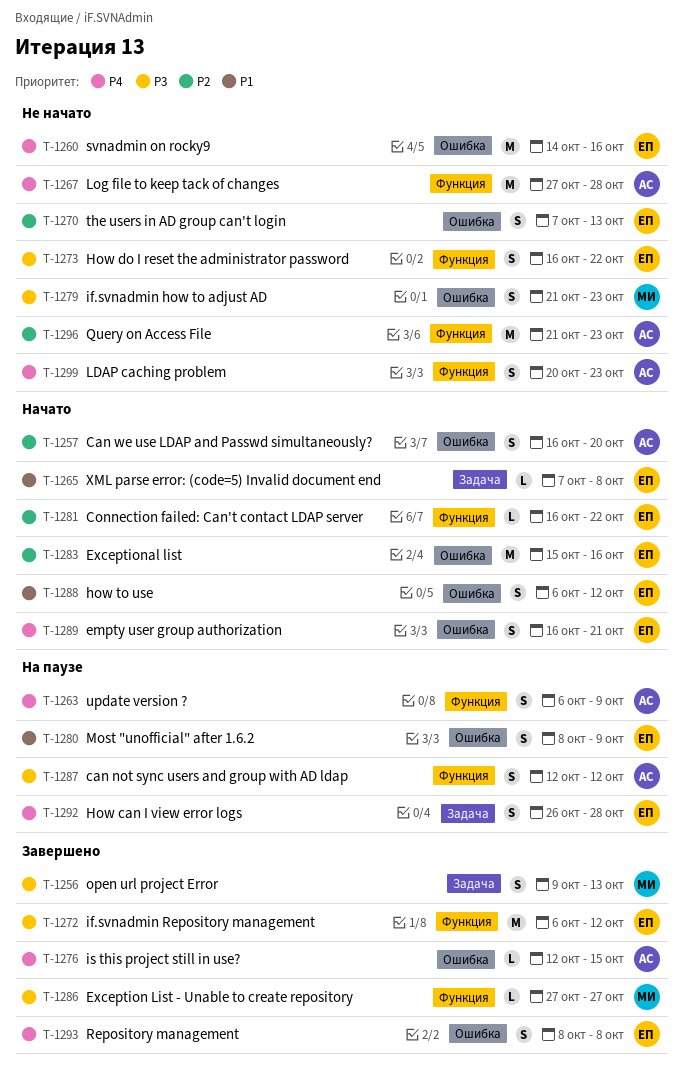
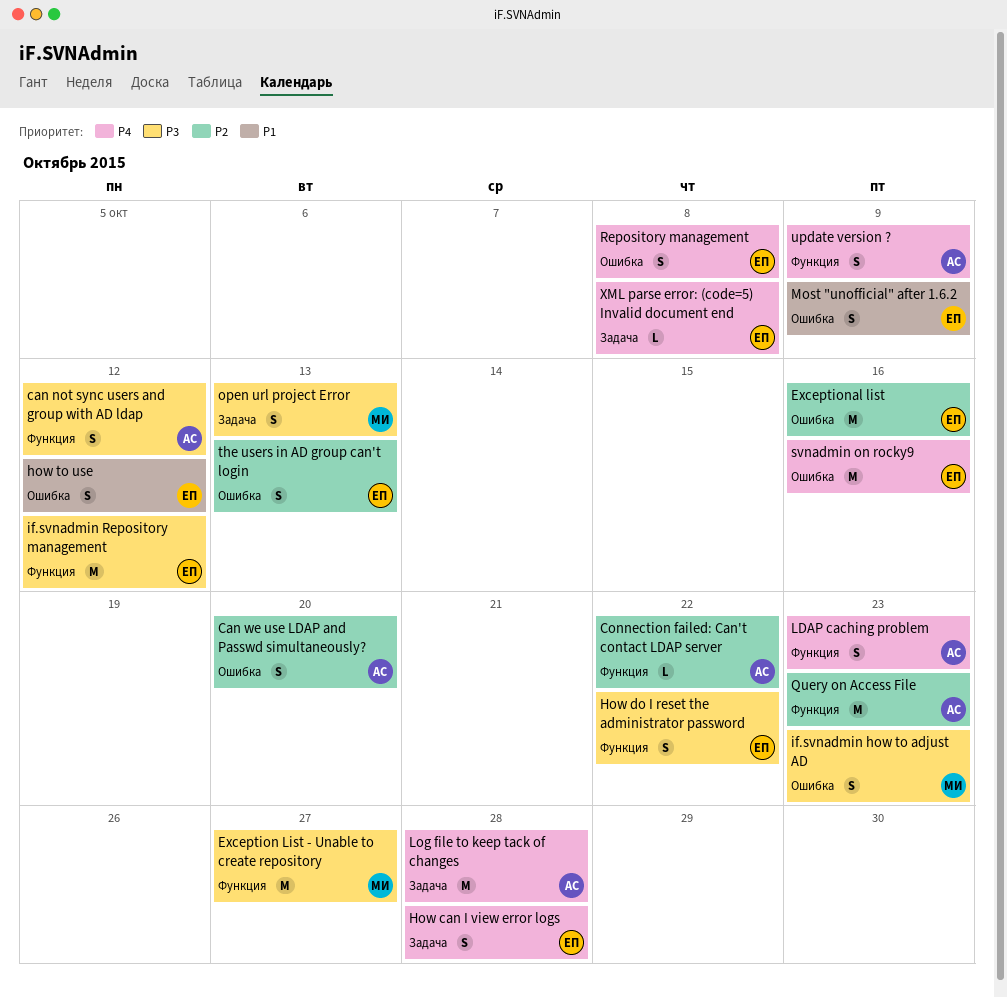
Connection failed: Can't contact LDAP server, owner: ЕП -> АС
empty user group authorization: present -> none
Exception List - Unable to create repository, estimate: L -> M
is this project still in use?: present -> none
Log file to keep tack of changes, label: Функция -> Задача
XML parse error: (code=5) Invalid document end, priority: P1 -> P4

